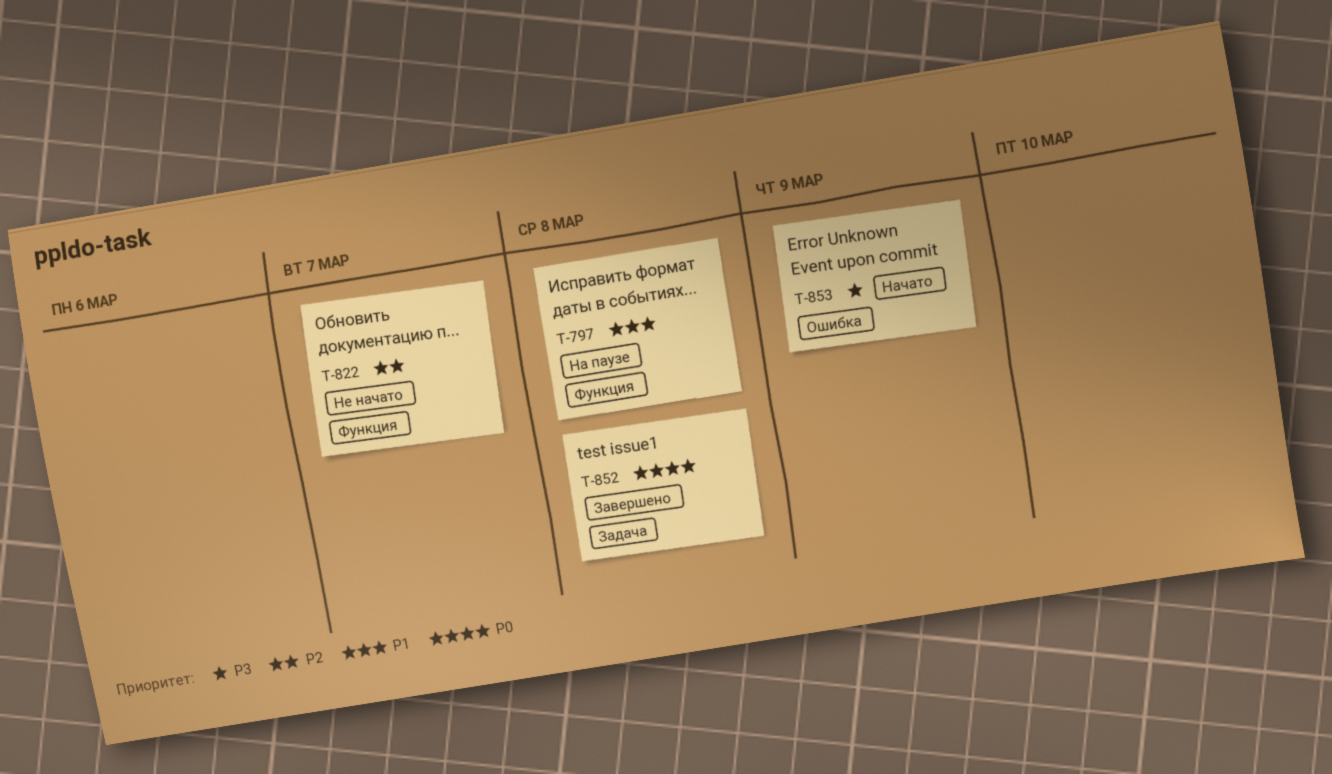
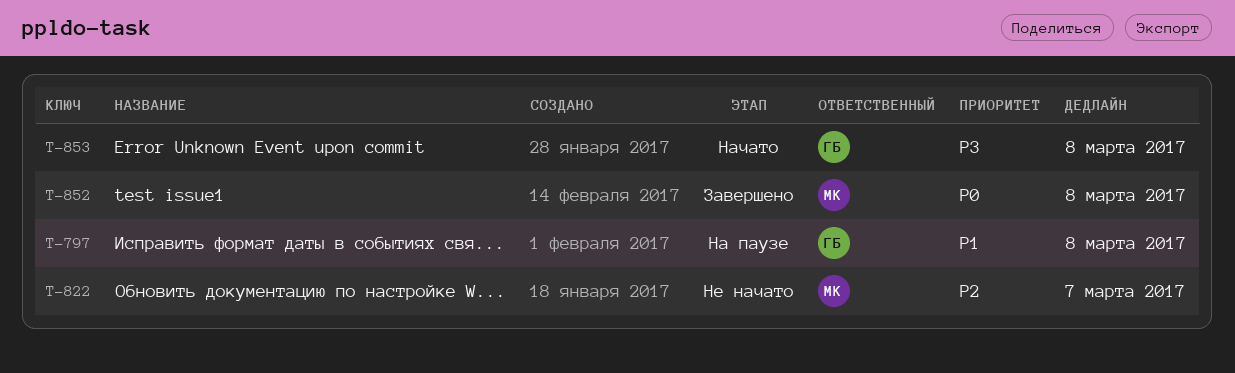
T-853, due: Mar 9 -> Mar 8

